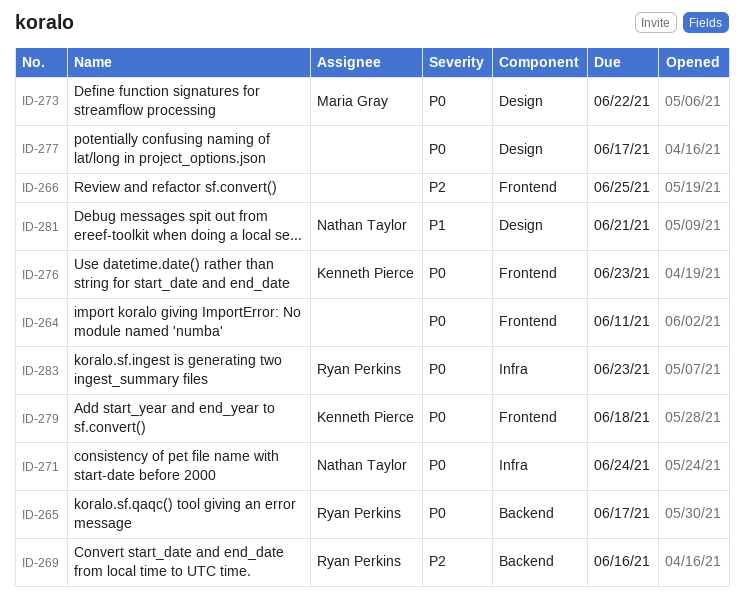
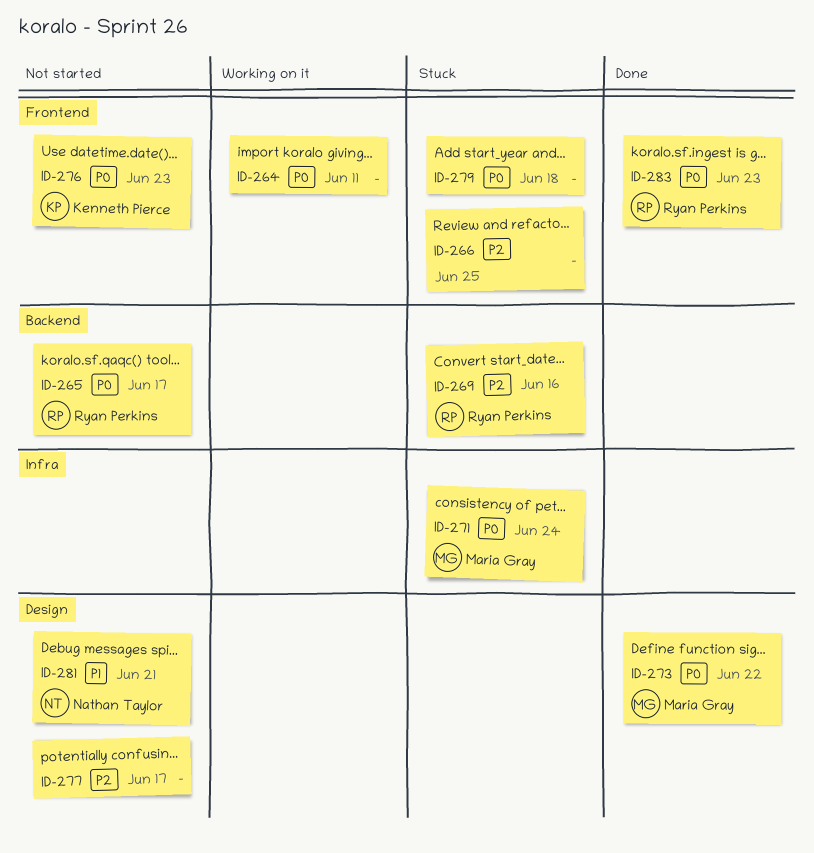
ID-271, owner: Nathan Taylor -> Maria Gray
ID-277, priority: P0 -> P2
ID-279, owner: Kenneth Pierce -> none
ID-283, label: Infra -> Frontend

